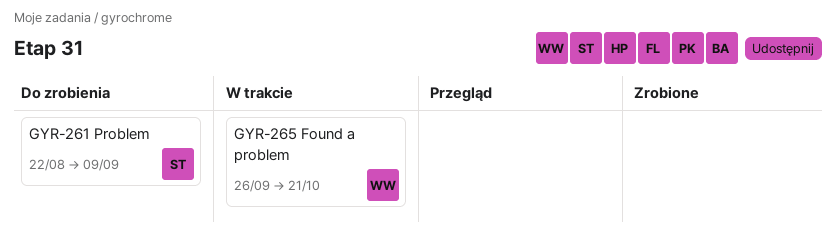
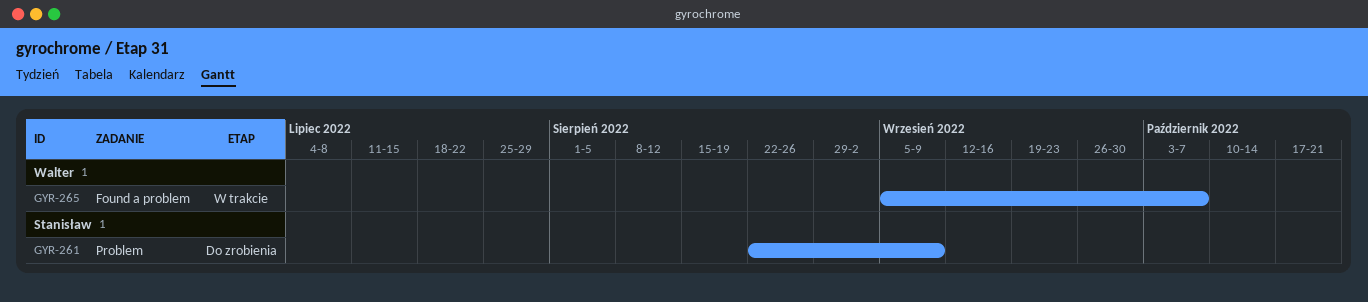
GYR-265, start: Sep 26 -> Sep 5
GYR-265, due: Oct 21 -> Oct 7

